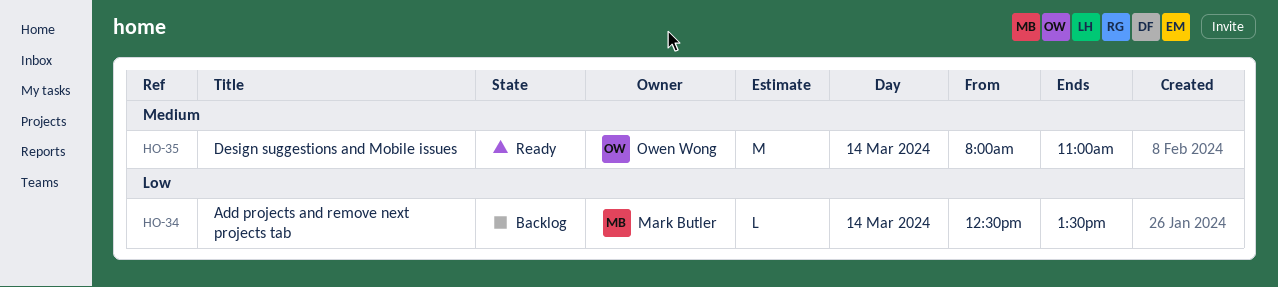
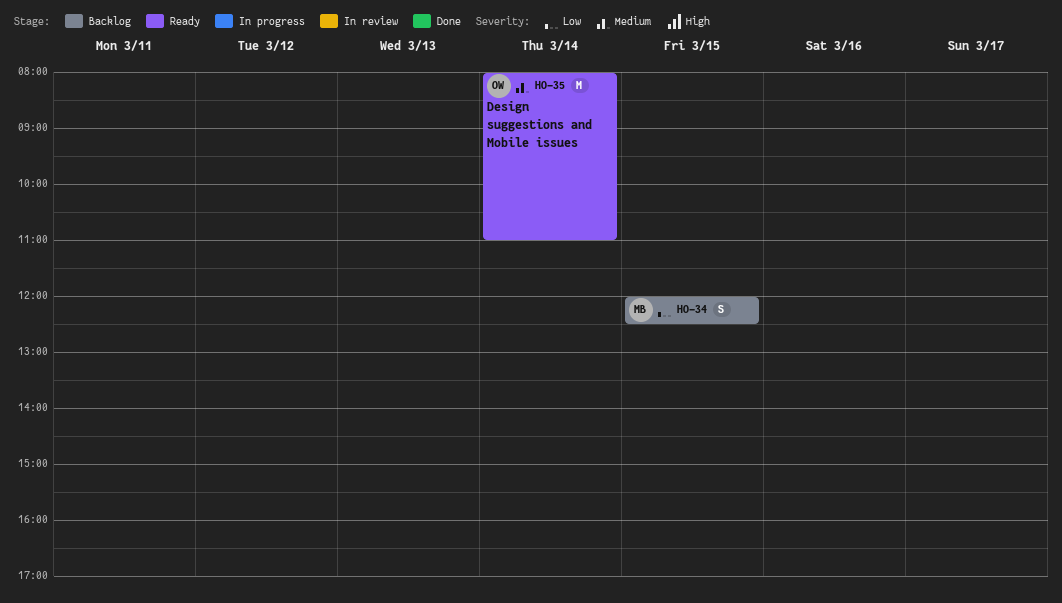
HO-34, estimate: L -> S
HO-34, day: Mar 14 -> Mar 15
HO-34, begins: 12:30 -> 12:00
HO-34, ends: 13:30 -> 12:30

